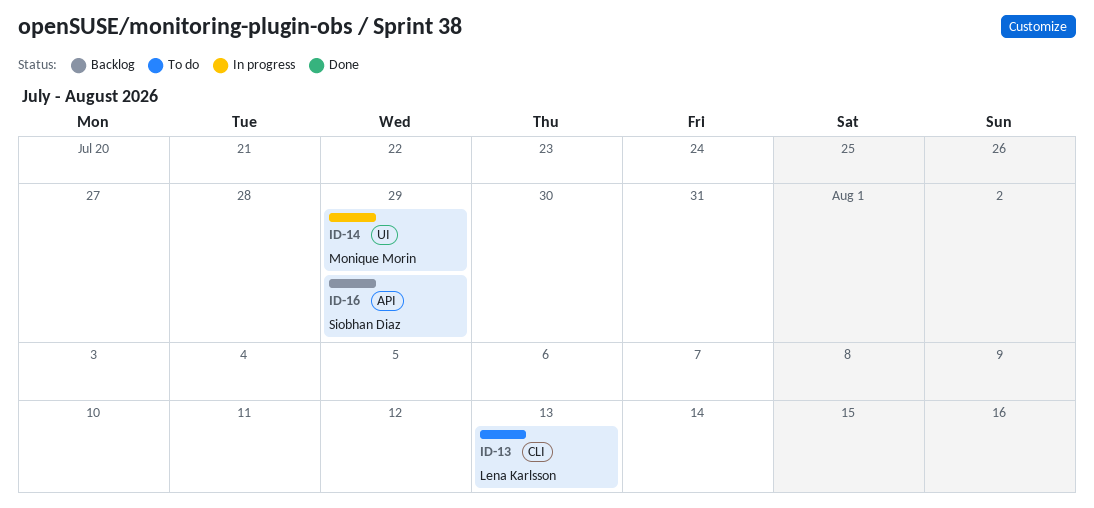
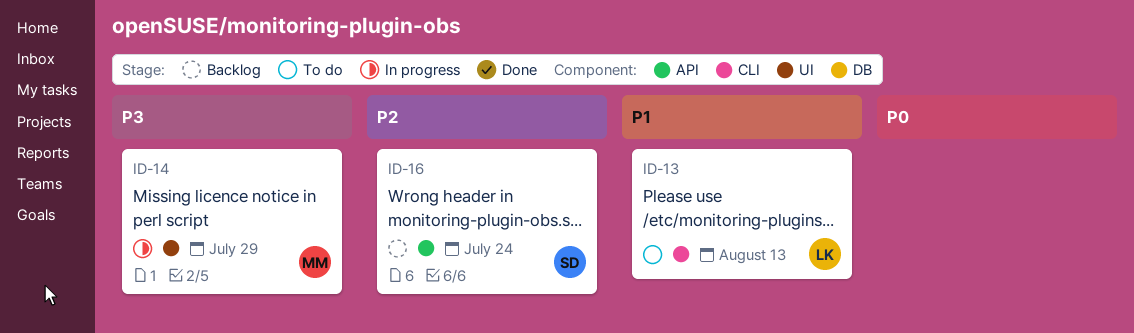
ID-16, due: Jul 29 -> Jul 24

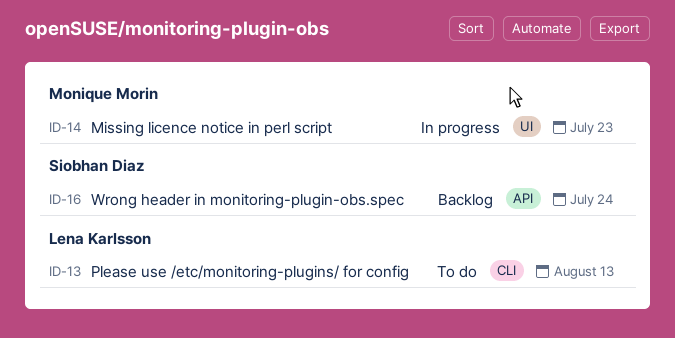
ID-14, due: Jul 29 -> Jul 23

